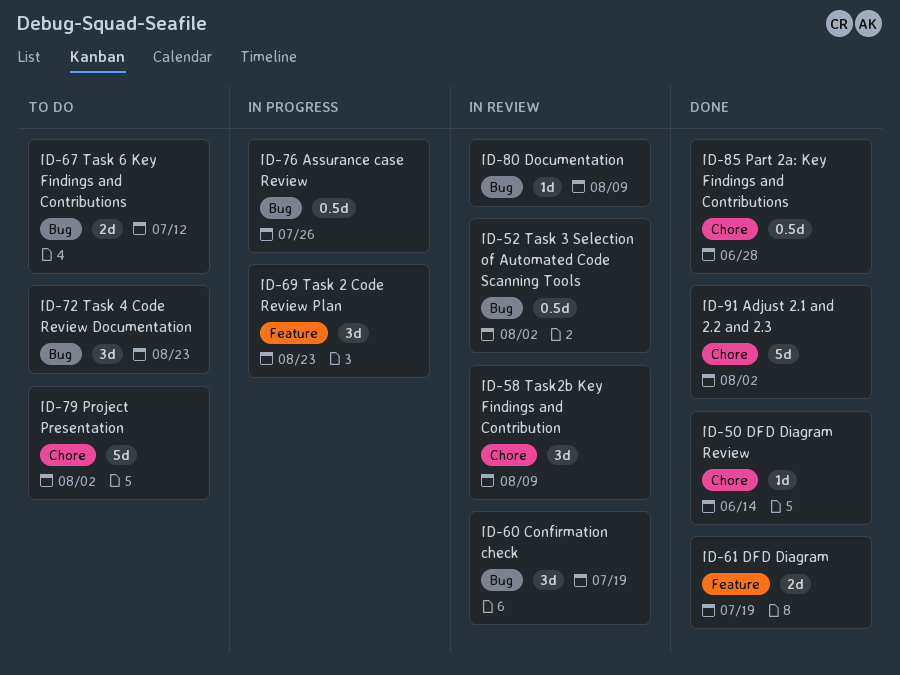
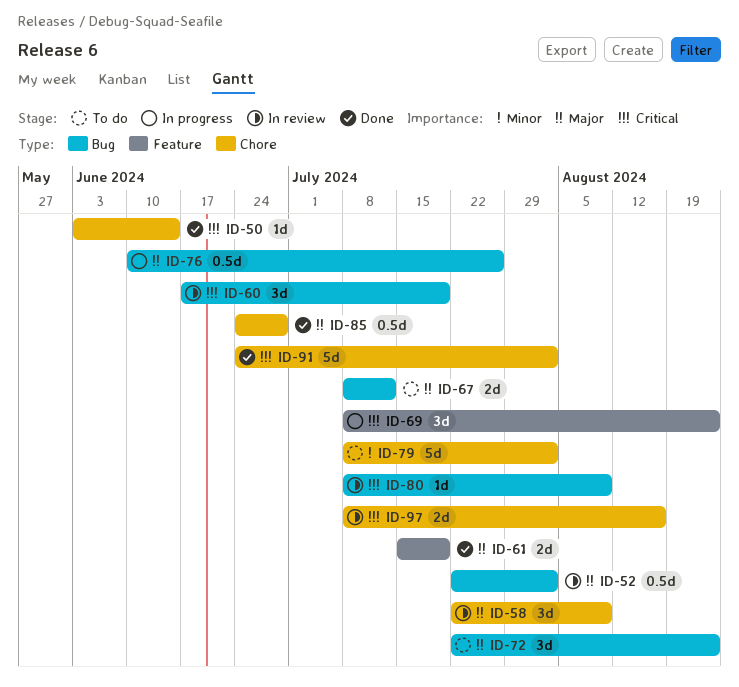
ID-97: none -> present

